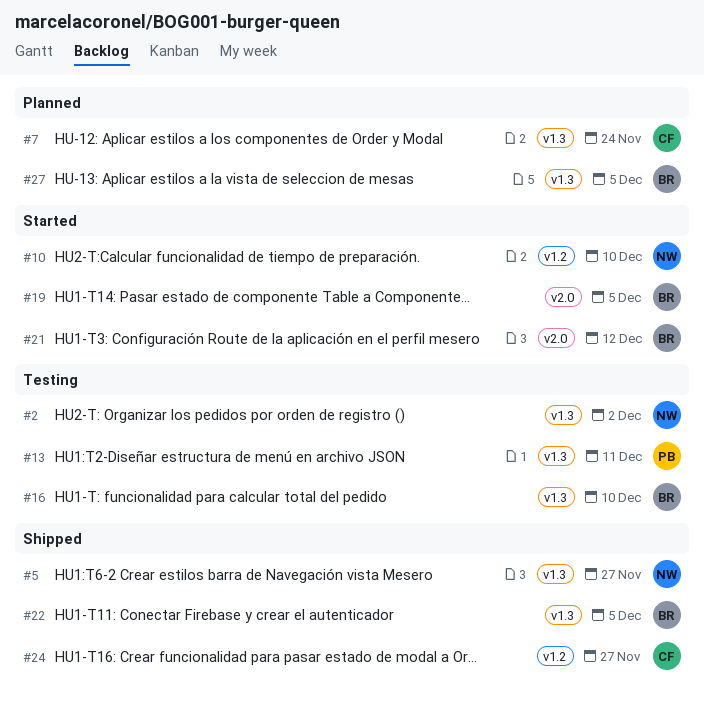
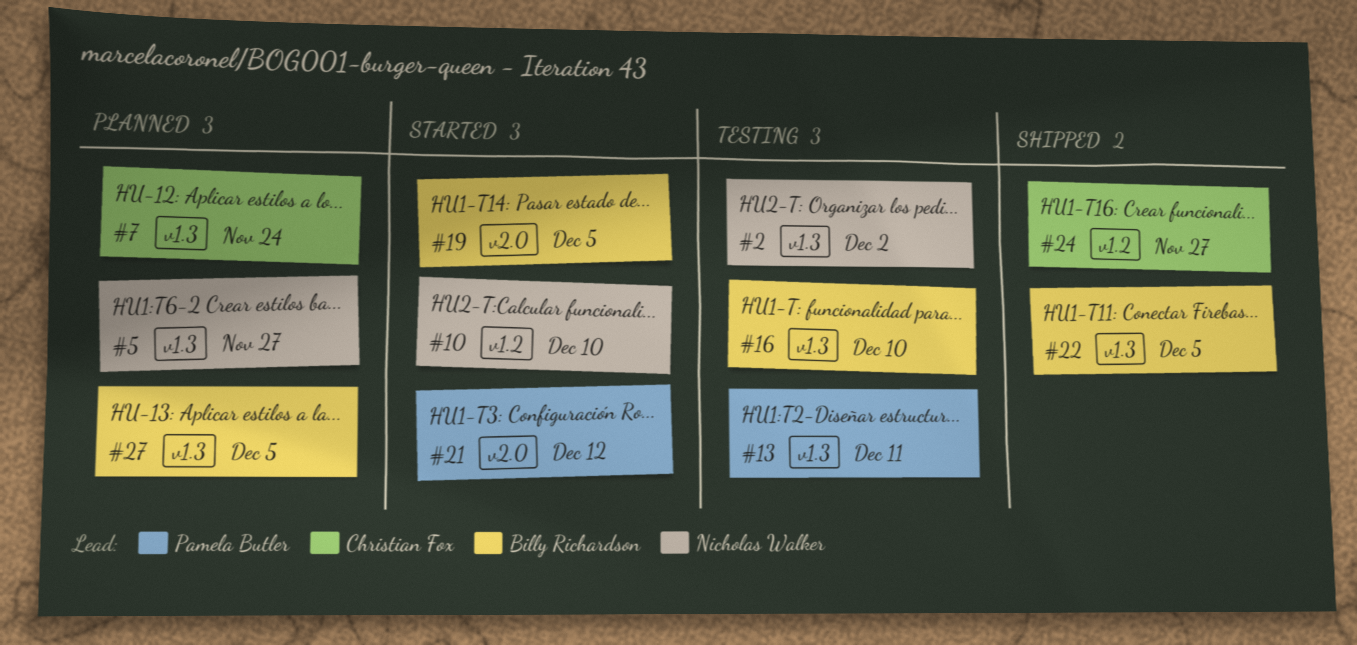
#5, status: Shipped -> Planned
#21, owner: Billy Richardson -> Pamela Butler

